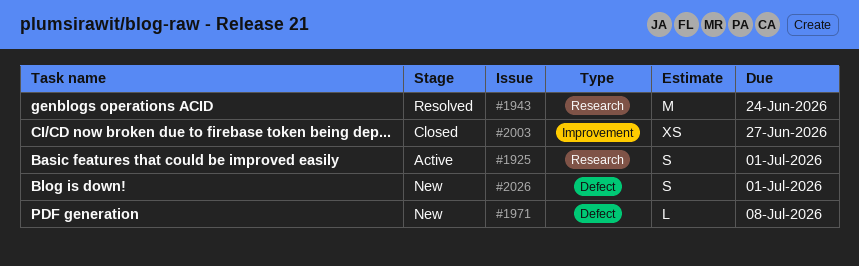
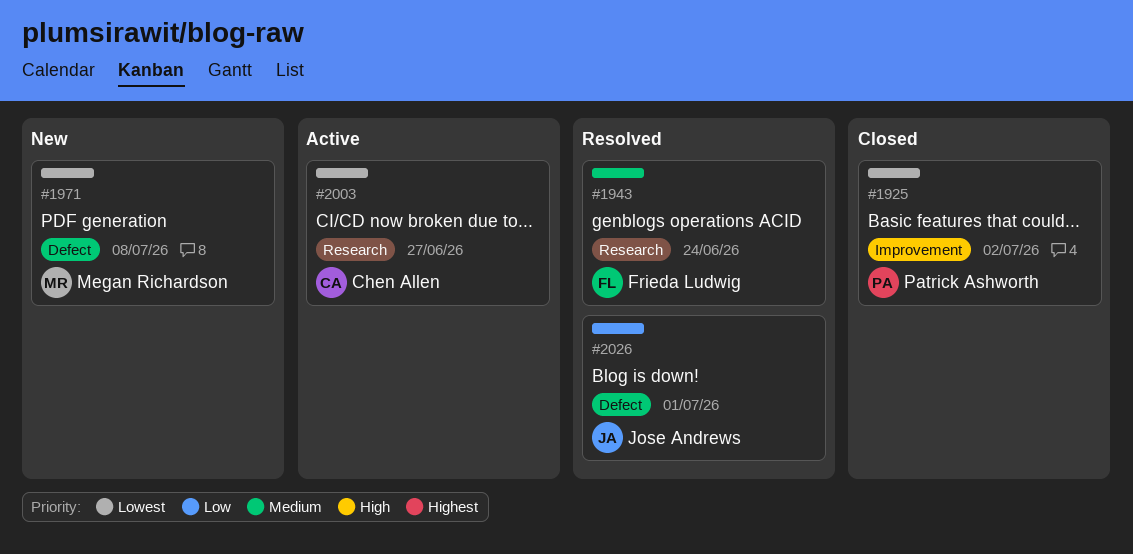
#1925, status: Active -> Closed
#1925, label: Research -> Improvement
#1925, due: Jul 1 -> Jul 2
#2003, status: Closed -> Active
#2003, label: Improvement -> Research
#2026, status: New -> Resolved

